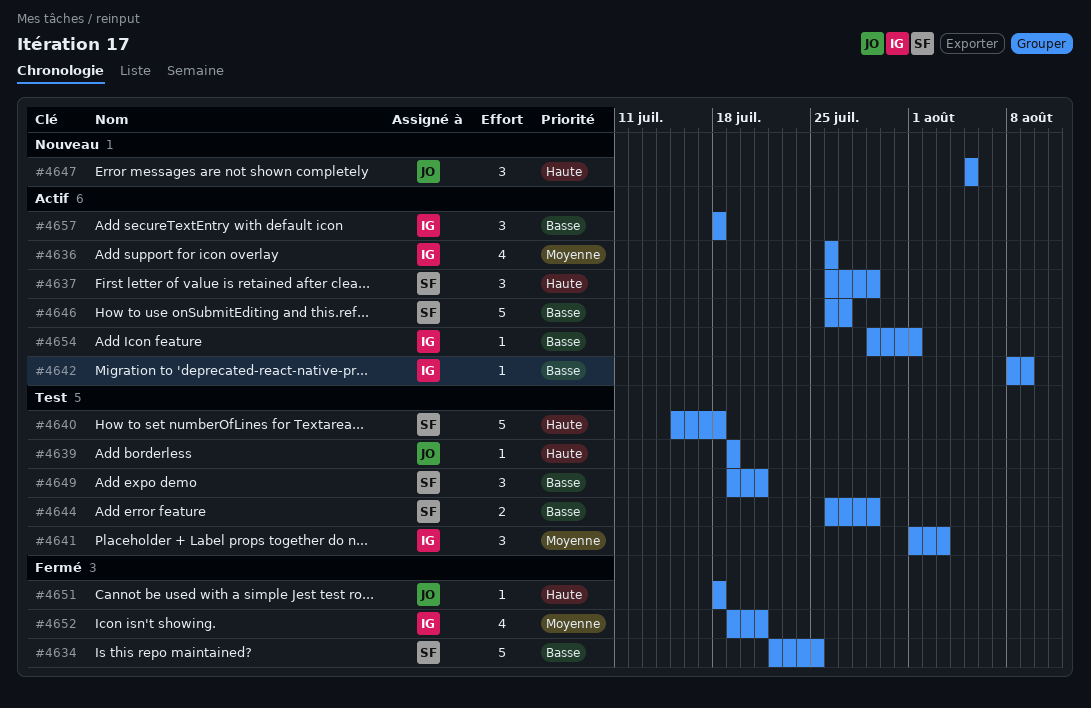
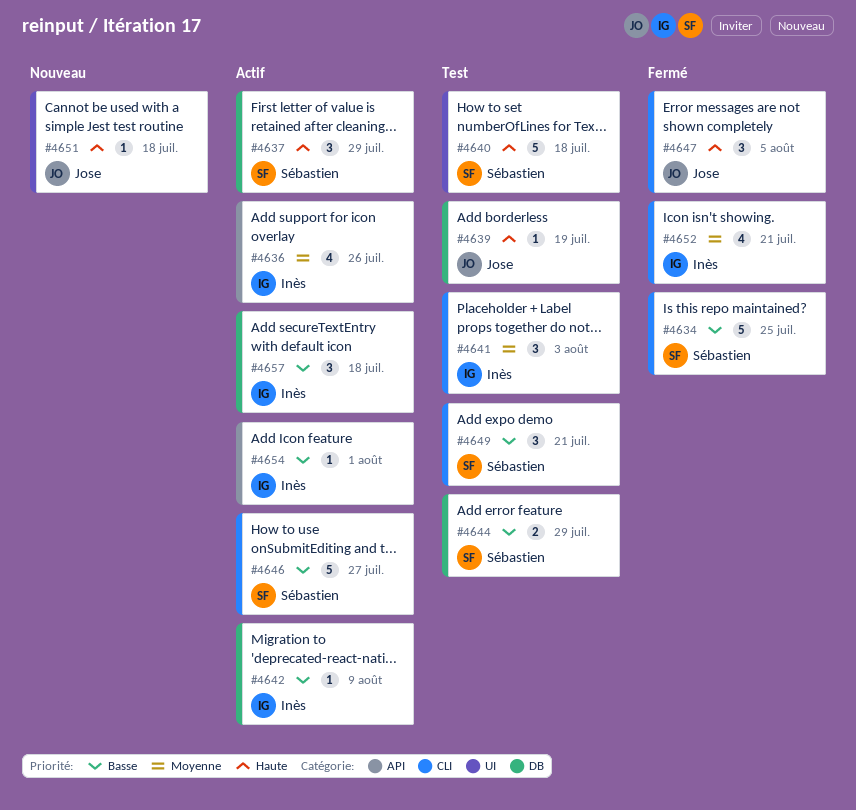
#4647, status: Nouveau -> Fermé
#4651, status: Fermé -> Nouveau

